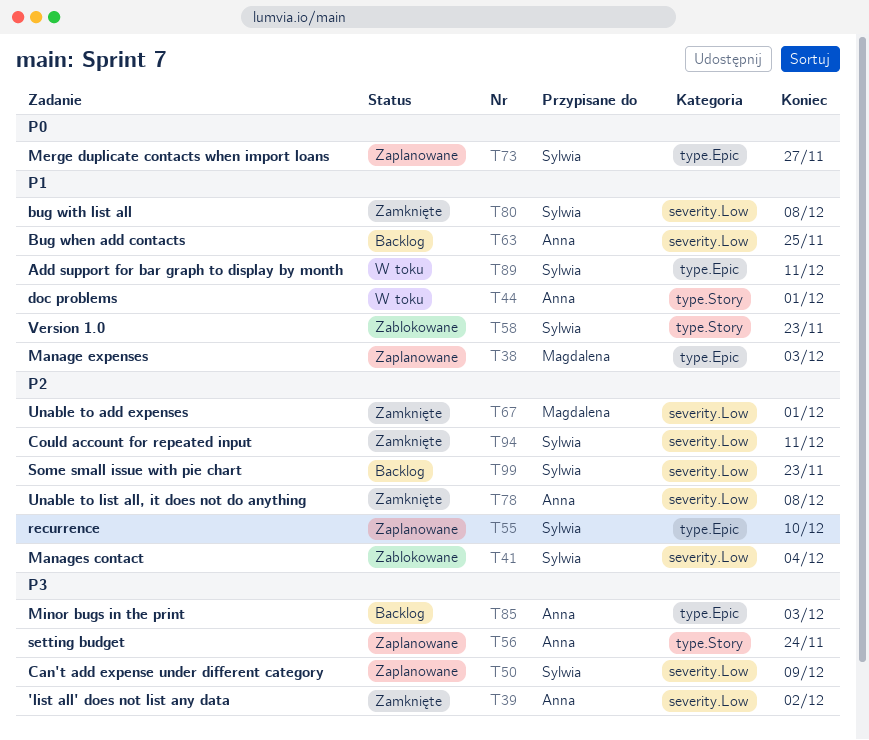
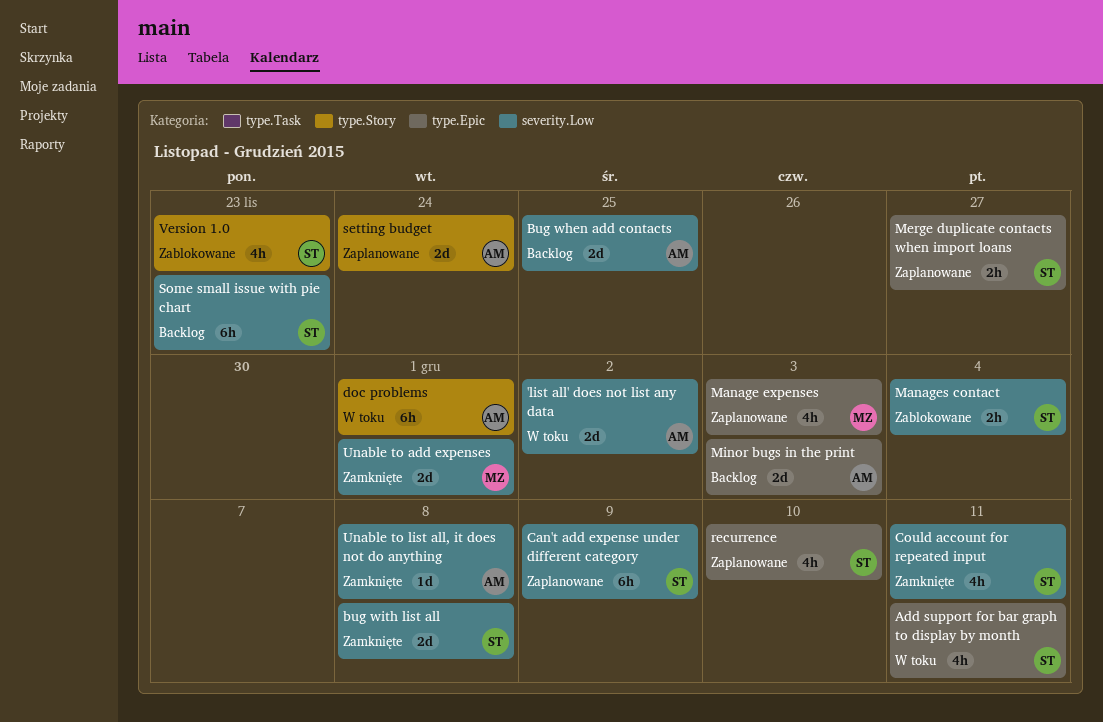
'list all' does not list any data, status: Zamknięte -> W toku

